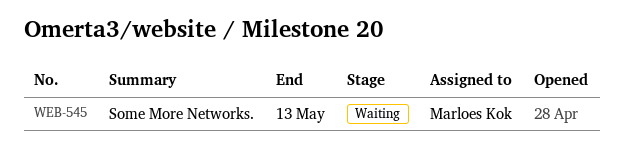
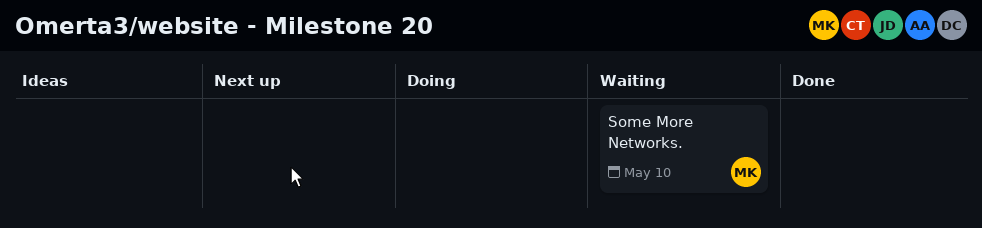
Some More Networks., due: May 13 -> May 10

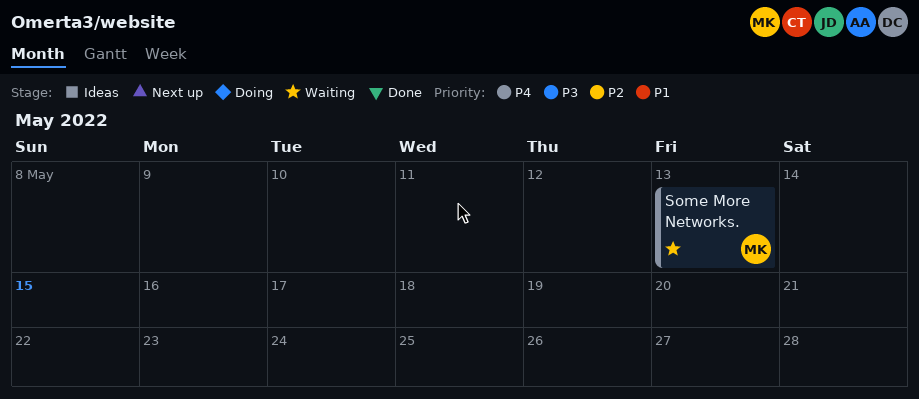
Some More Networks., due: May 10 -> May 13

